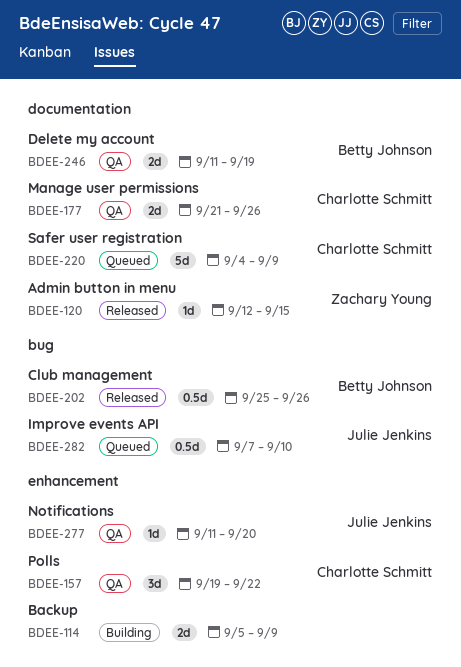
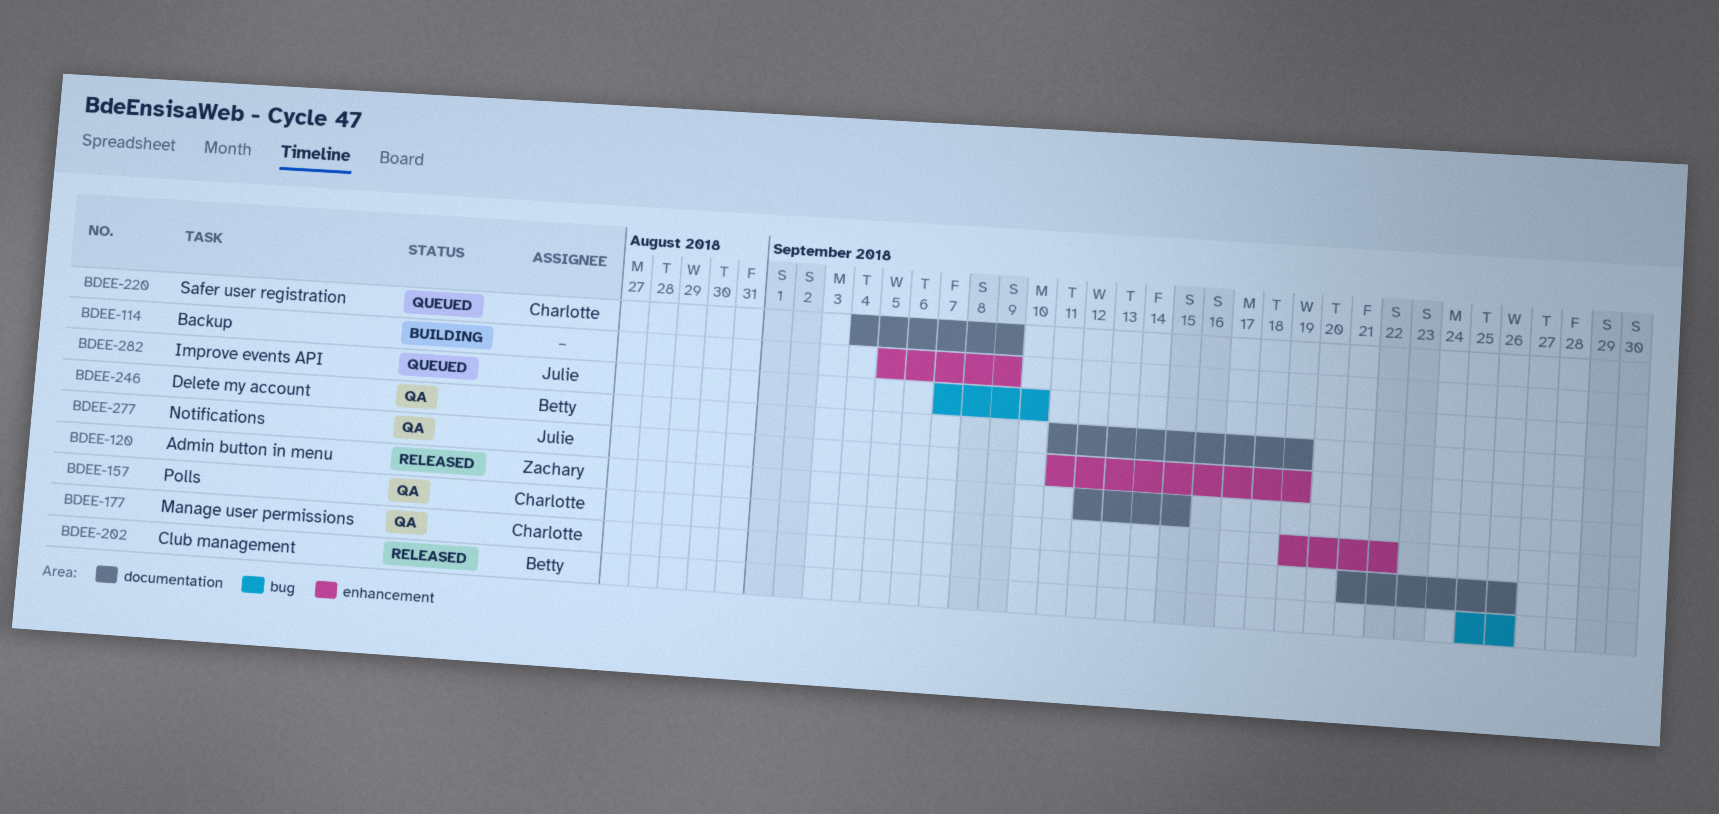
BDEE-277, due: Sep 20 -> Sep 19

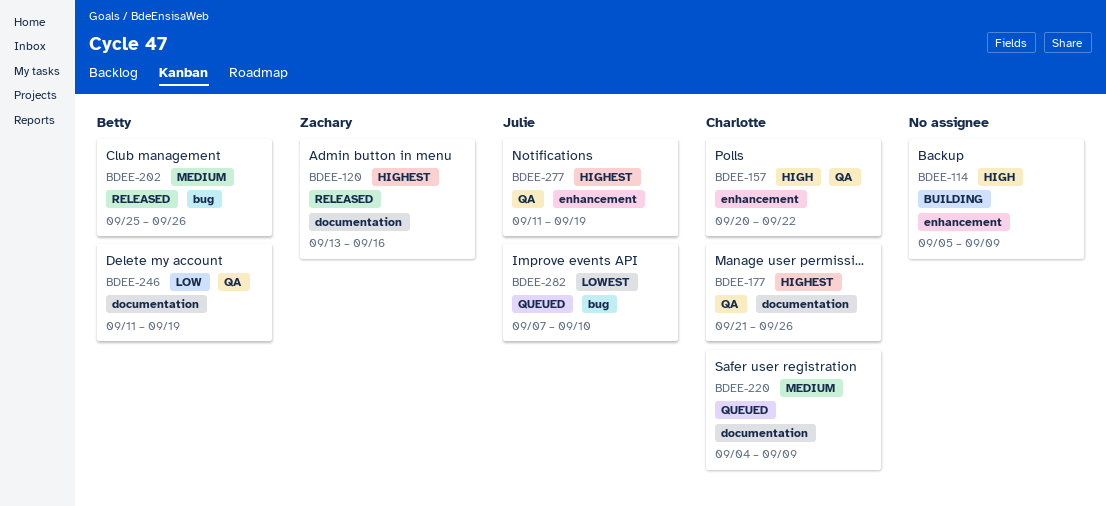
BDEE-120, start: Sep 12 -> Sep 13
BDEE-120, due: Sep 15 -> Sep 16
BDEE-157, start: Sep 19 -> Sep 20

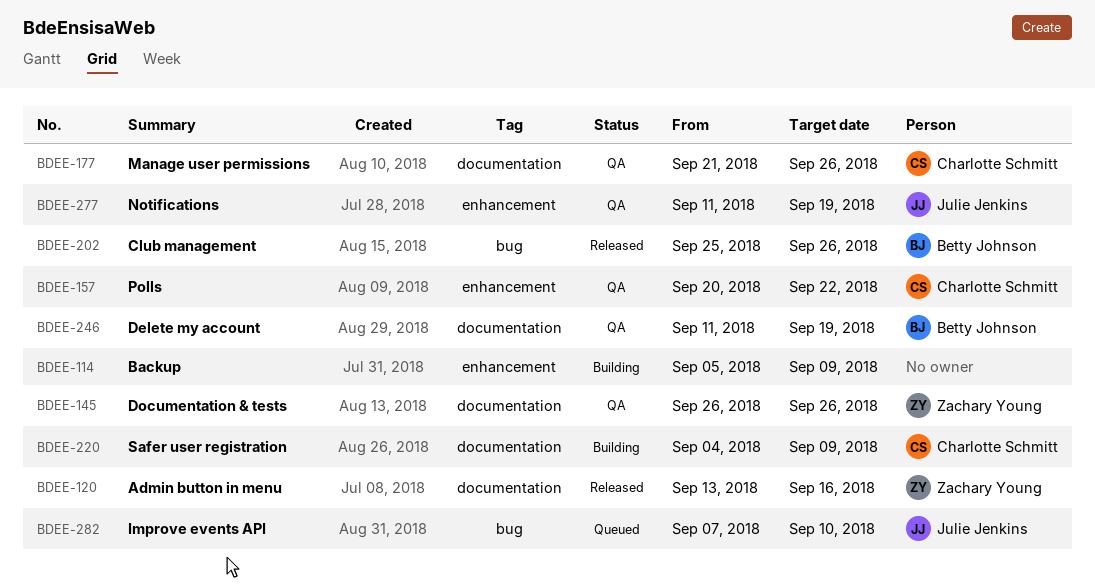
BDEE-145: none -> present
BDEE-220, status: Queued -> Building

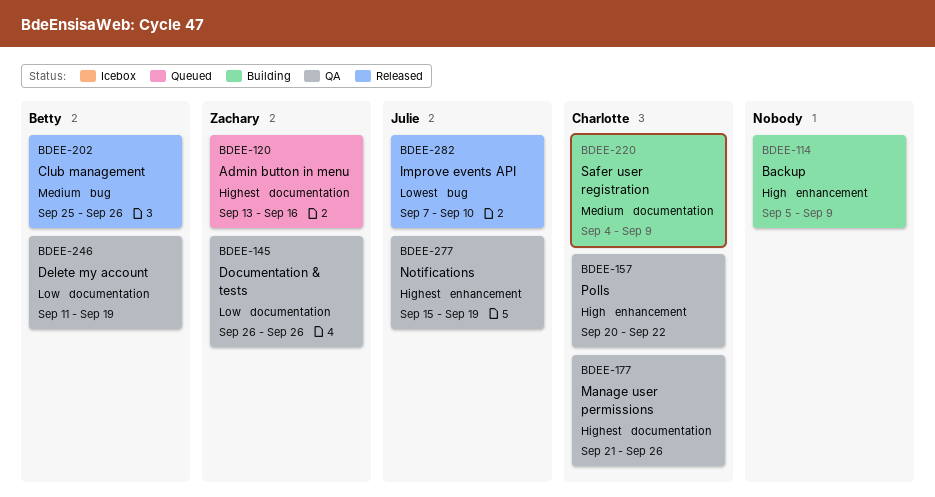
BDEE-120, status: Released -> Queued
BDEE-277, start: Sep 11 -> Sep 15
BDEE-282, status: Queued -> Released

